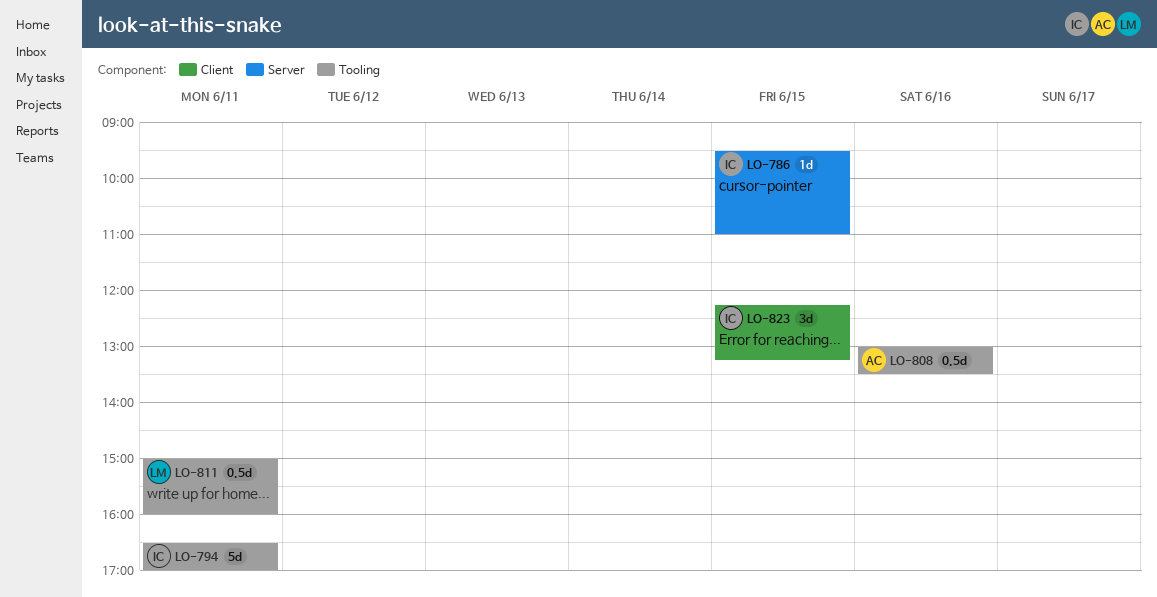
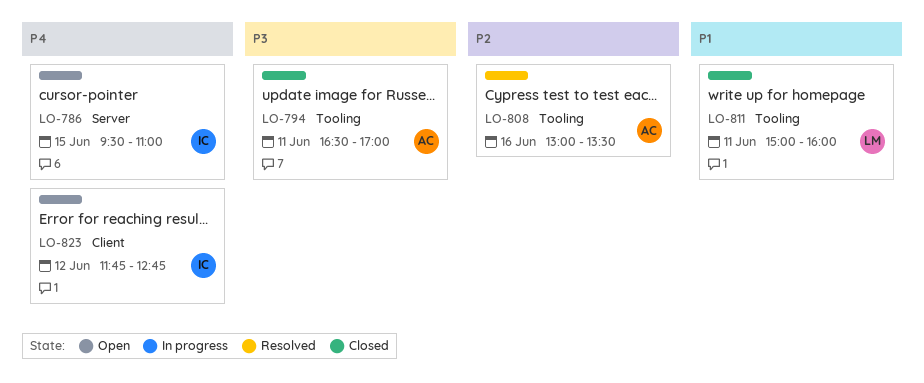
LO-794, owner: IC -> AC
LO-823, day: Jun 15 -> Jun 12
LO-823, begins: 12:15 -> 11:45
LO-823, ends: 13:15 -> 12:45

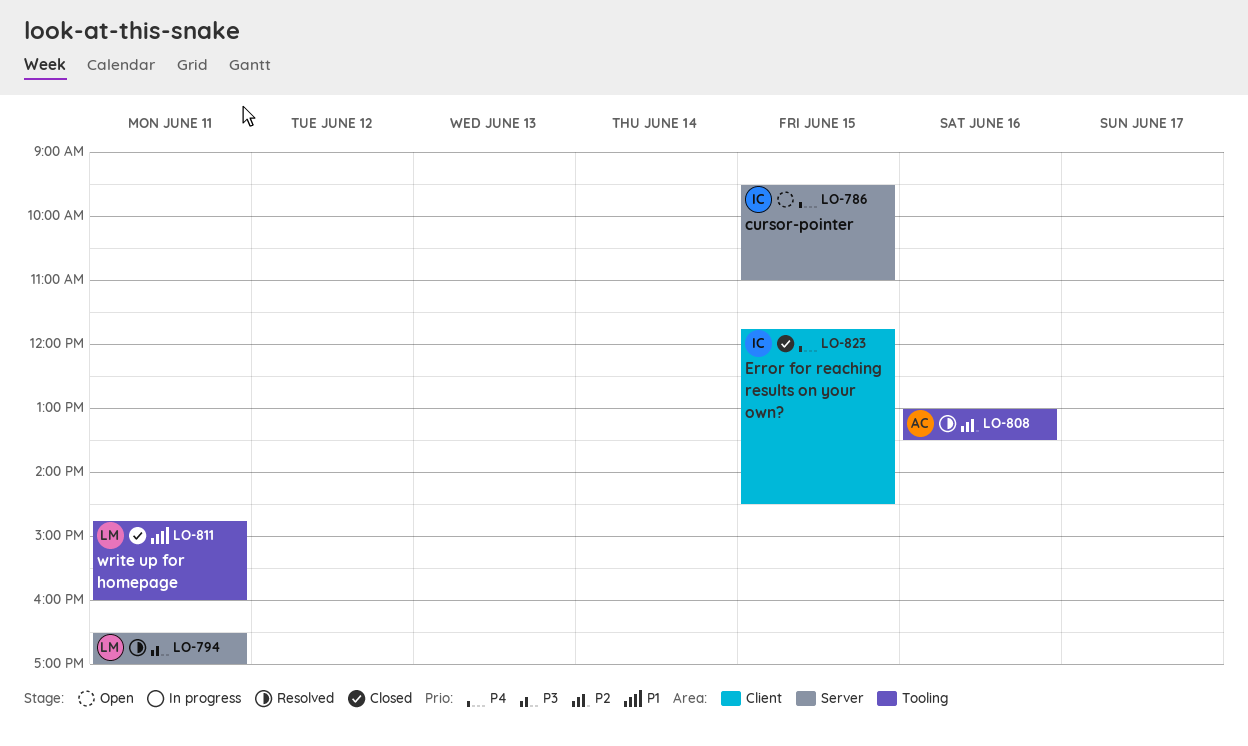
LO-794, status: Closed -> Resolved
LO-794, owner: AC -> LM
LO-794, label: Tooling -> Server
LO-811, begins: 15:00 -> 14:45
LO-823, status: Open -> Closed
LO-823, day: Jun 12 -> Jun 15
LO-823, ends: 12:45 -> 14:30

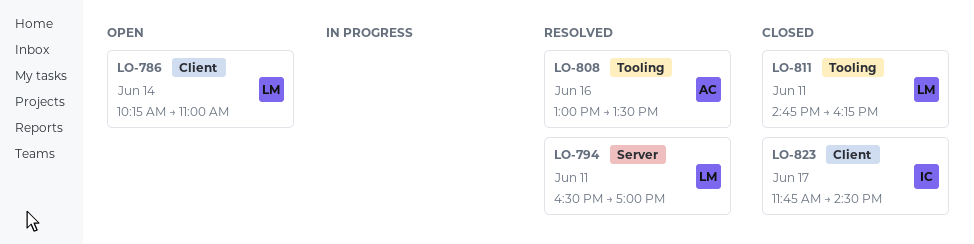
LO-786, owner: IC -> LM
LO-786, label: Server -> Client
LO-786, day: Jun 15 -> Jun 14
LO-786, begins: 09:30 -> 10:15
LO-811, ends: 16:00 -> 16:15
LO-823, day: Jun 15 -> Jun 17

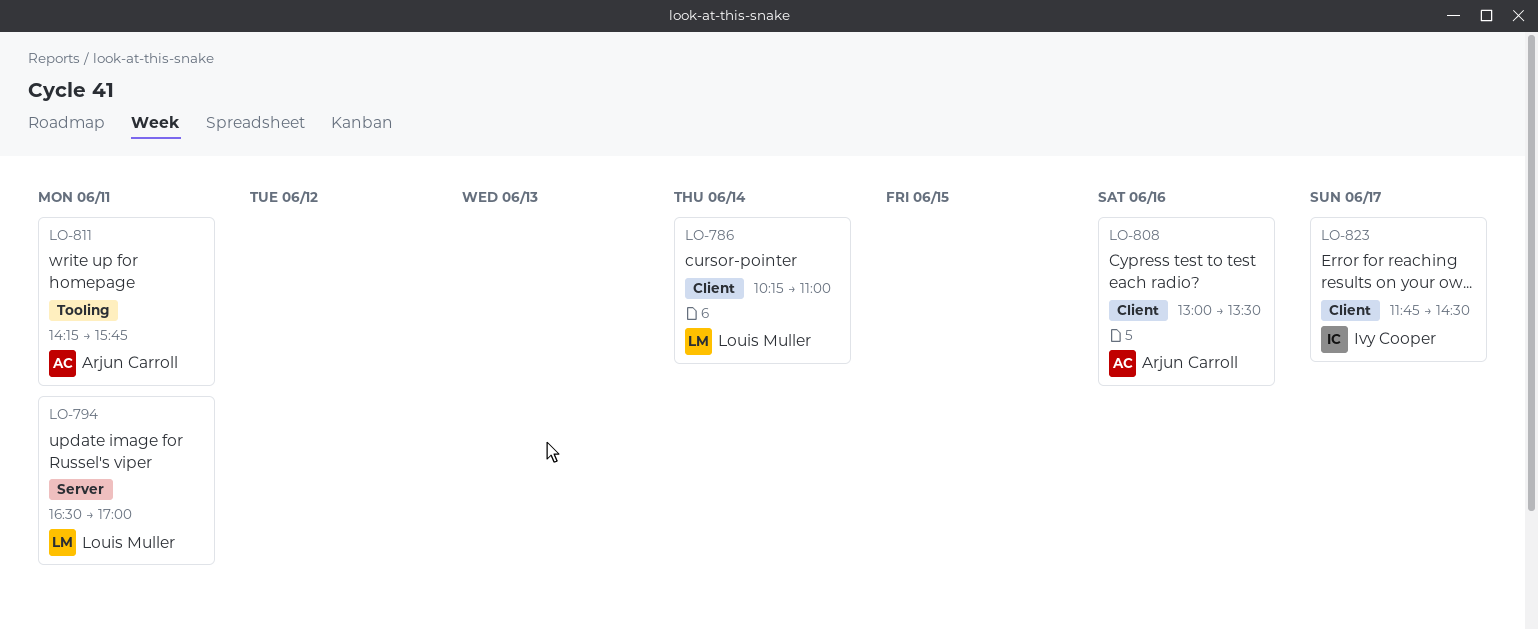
LO-808, label: Tooling -> Client
LO-811, owner: Louis Muller -> Arjun Carroll
LO-811, begins: 14:45 -> 14:15
LO-811, ends: 16:15 -> 15:45

